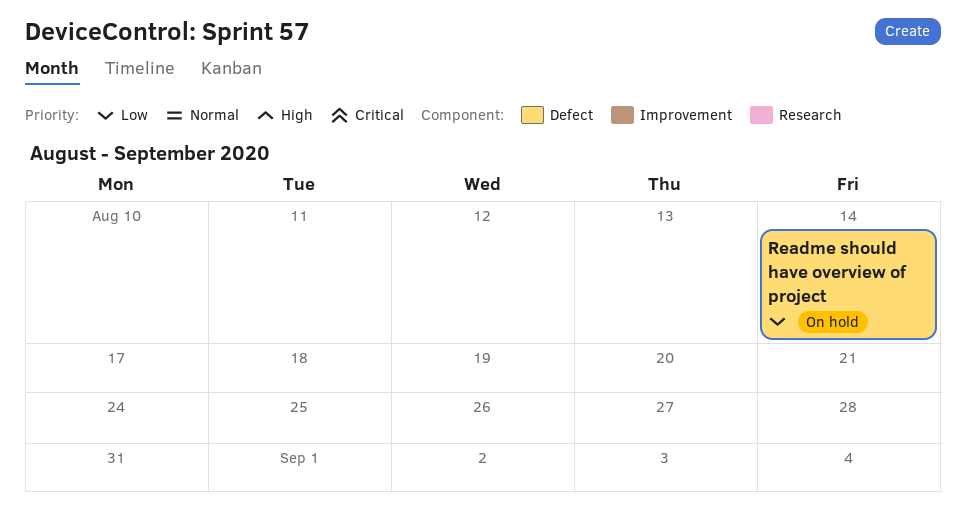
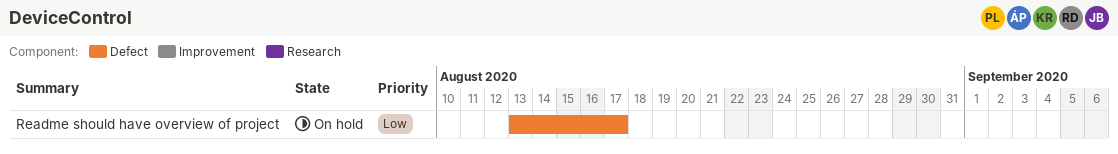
Readme should have overview of project, due: Aug 14 -> Aug 17

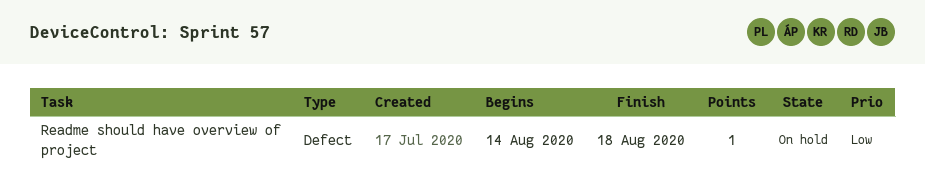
Readme should have overview of project, start: Aug 13 -> Aug 14
Readme should have overview of project, due: Aug 17 -> Aug 18

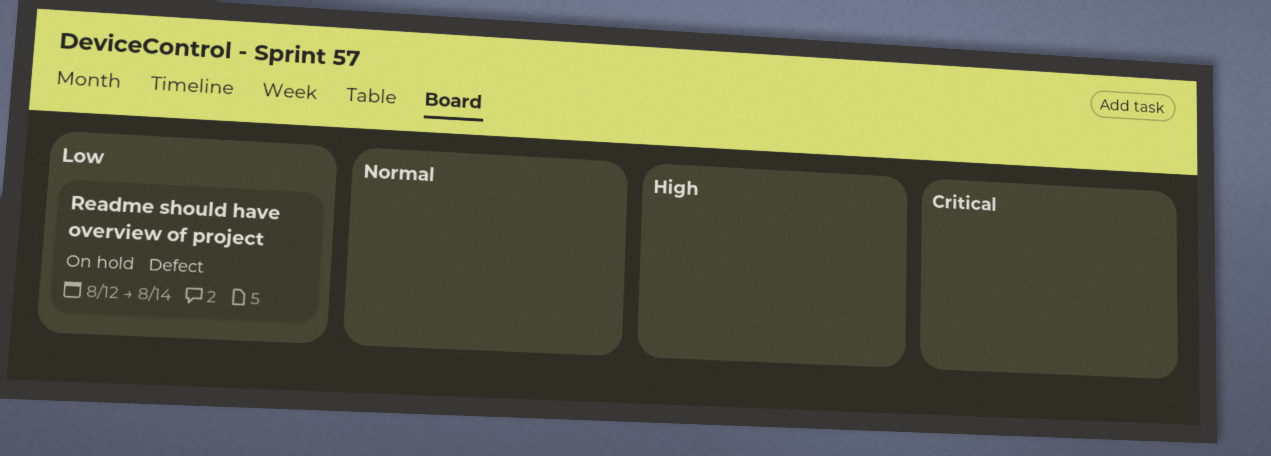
Readme should have overview of project, start: Aug 14 -> Aug 12
Readme should have overview of project, due: Aug 18 -> Aug 14

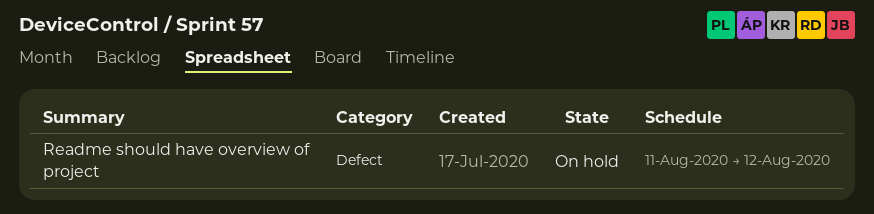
Readme should have overview of project, start: Aug 12 -> Aug 11
Readme should have overview of project, due: Aug 14 -> Aug 12

